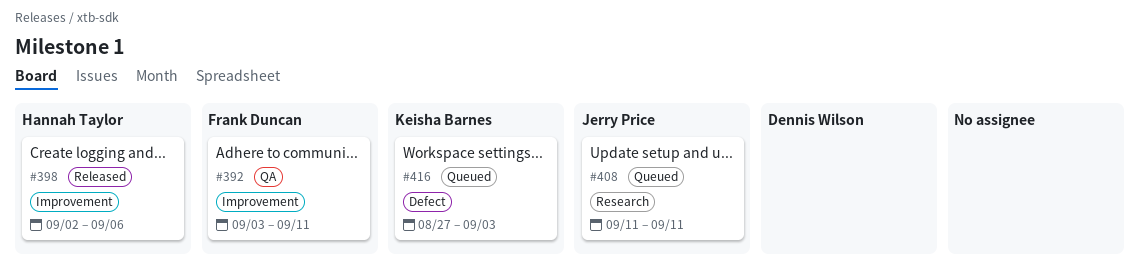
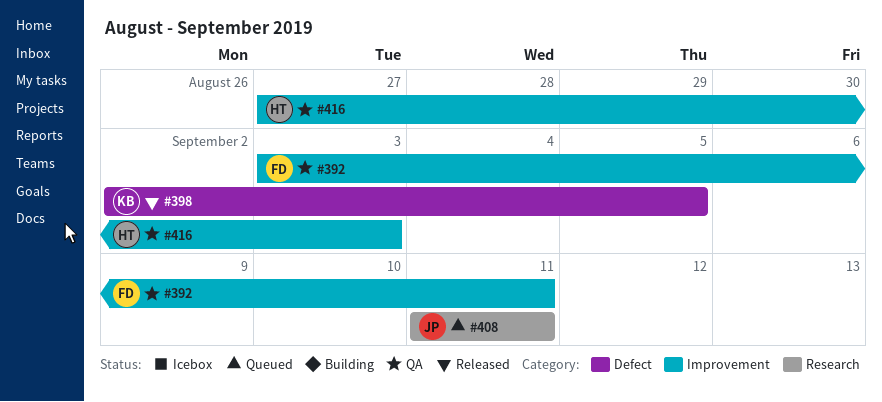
#398, owner: Hannah Taylor -> Keisha Barnes
#398, label: Improvement -> Defect
#398, due: Sep 6 -> Sep 5
#416, status: Queued -> QA
#416, owner: Keisha Barnes -> Hannah Taylor
#416, label: Defect -> Improvement

